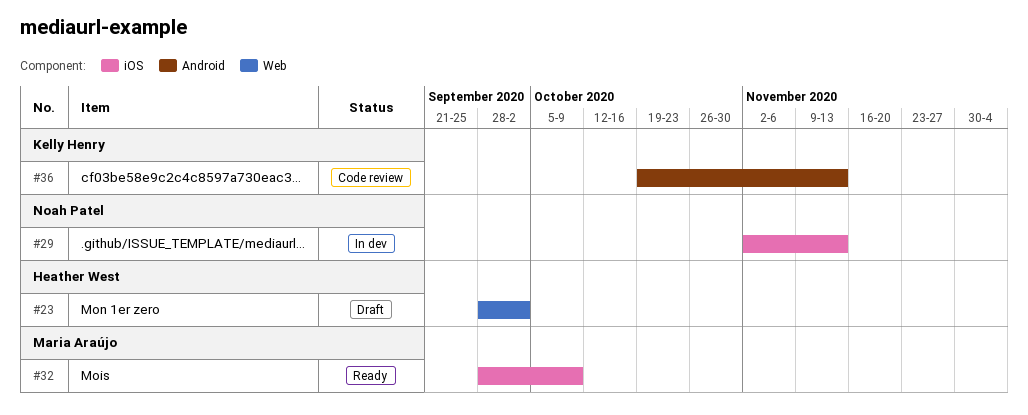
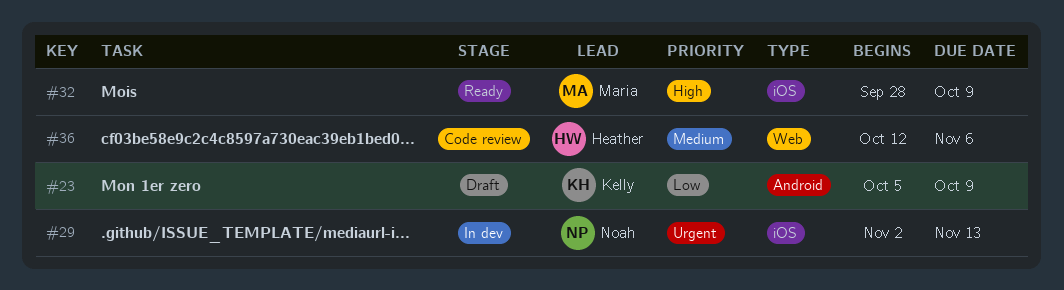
#23, owner: Heather West -> Kelly Henry
#23, label: Web -> Android
#23, start: Sep 28 -> Oct 5
#23, due: Oct 2 -> Oct 9
#36, owner: Kelly Henry -> Heather West
#36, label: Android -> Web
#36, start: Oct 19 -> Oct 12
#36, due: Nov 13 -> Nov 6

